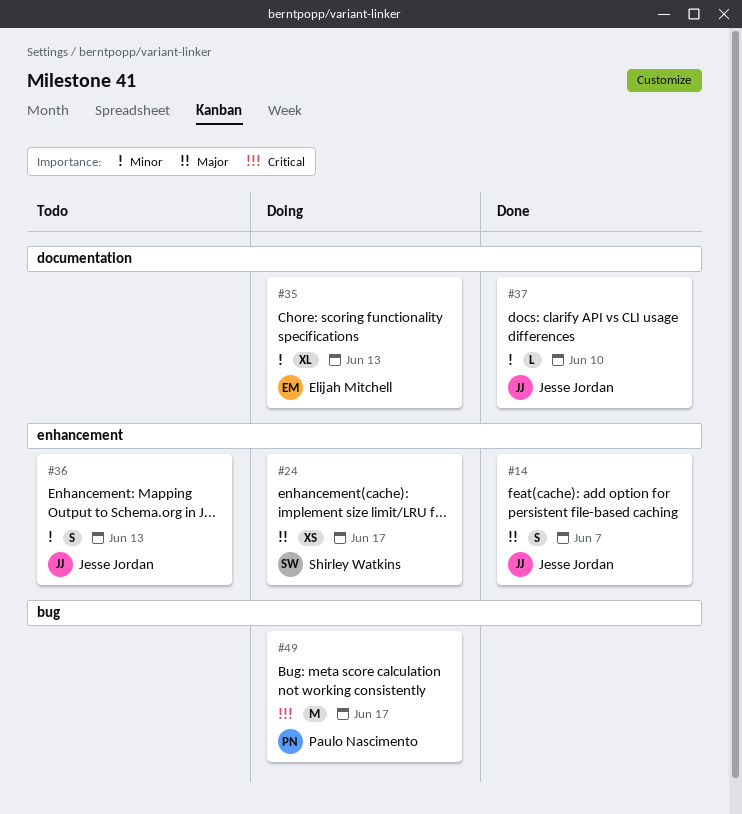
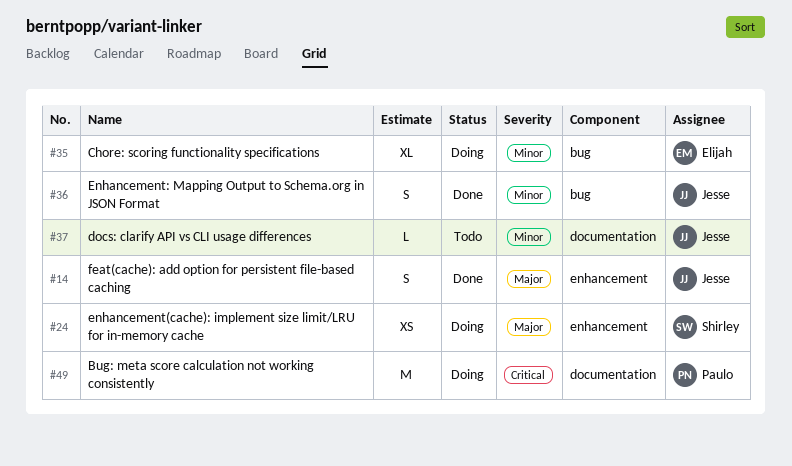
#35, label: documentation -> bug
#36, status: Todo -> Done
#36, label: enhancement -> bug
#37, status: Done -> Todo
#49, label: bug -> documentation

